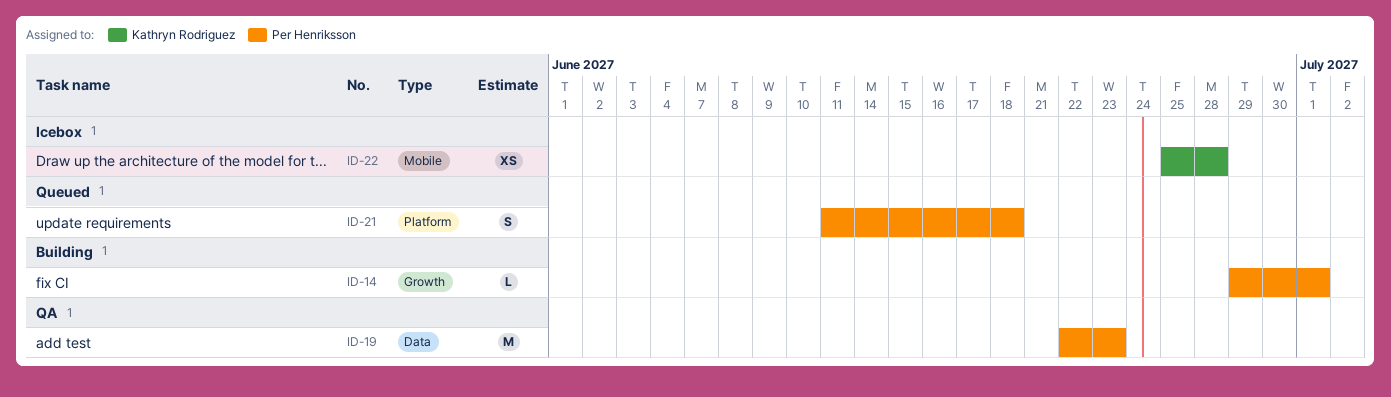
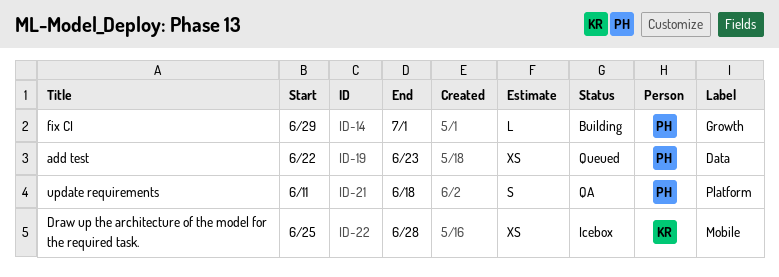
ID-19, status: QA -> Queued
ID-19, estimate: M -> XS
ID-21, status: Queued -> QA

